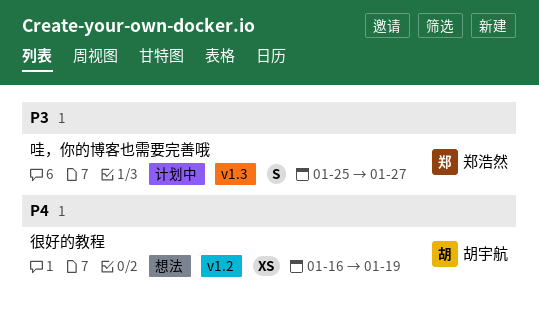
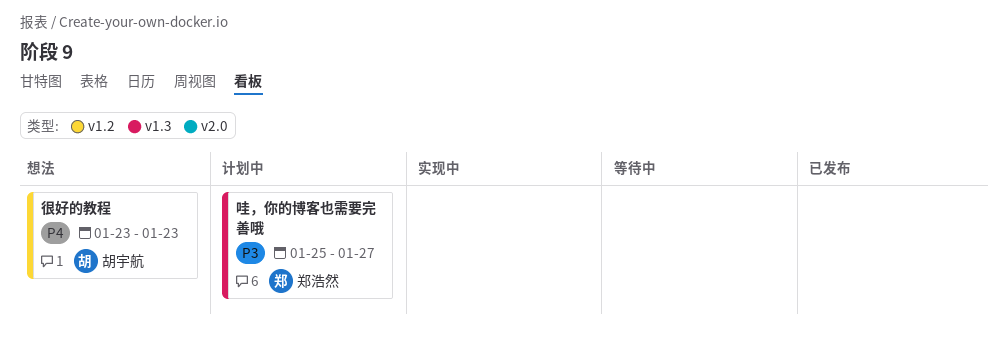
很好的教程, start: Jan 16 -> Jan 23
很好的教程, due: Jan 19 -> Jan 23

